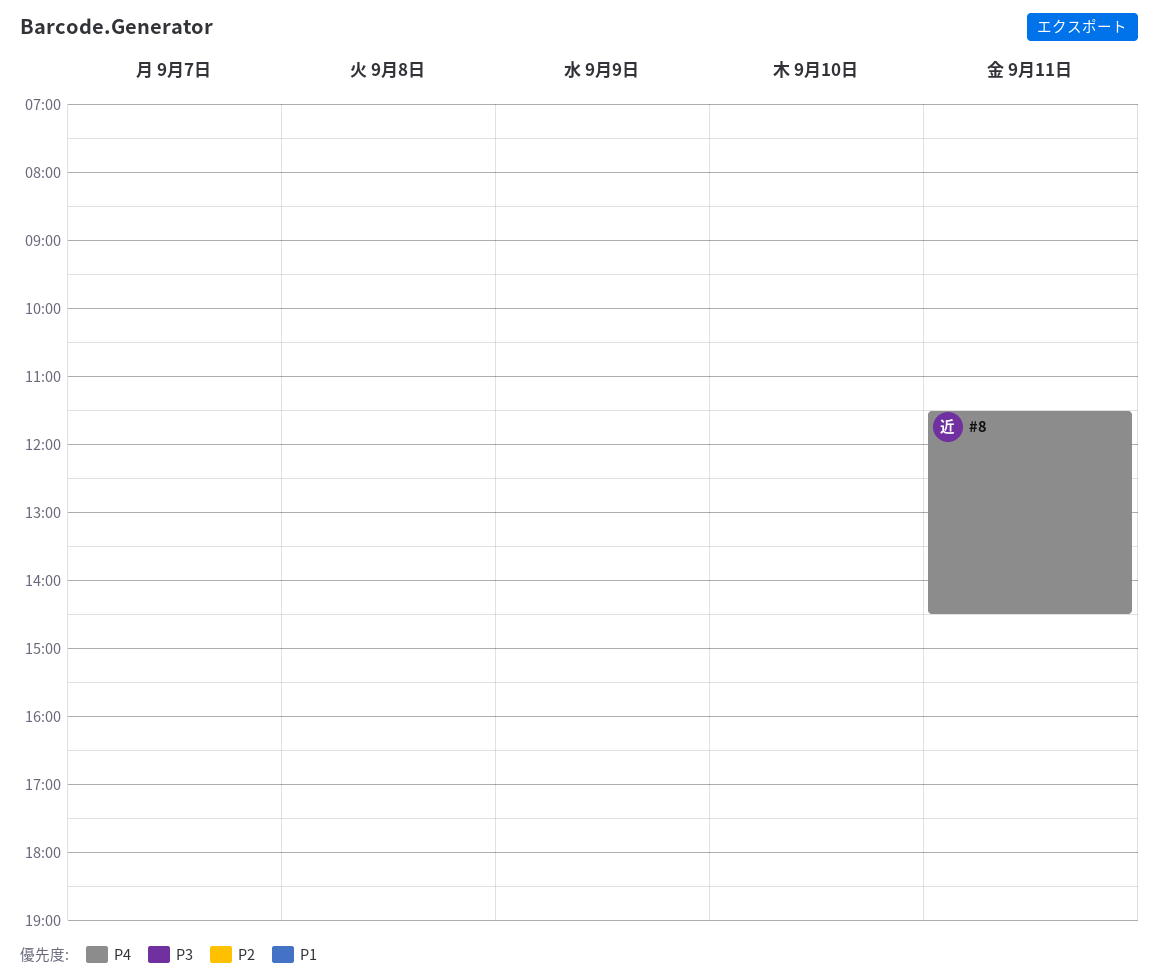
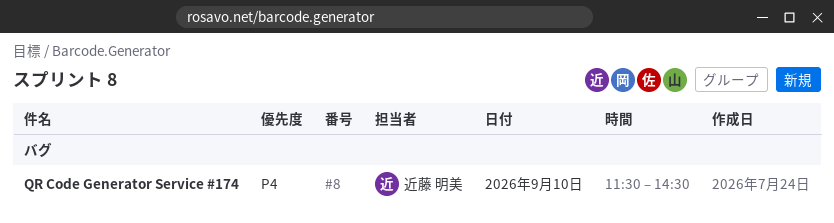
#8, day: Sep 11 -> Sep 10

